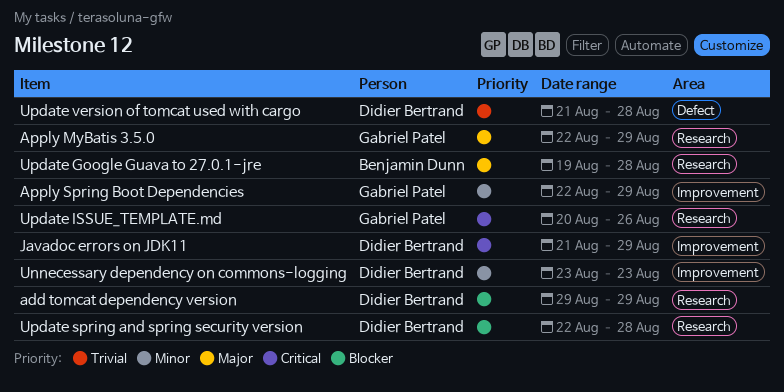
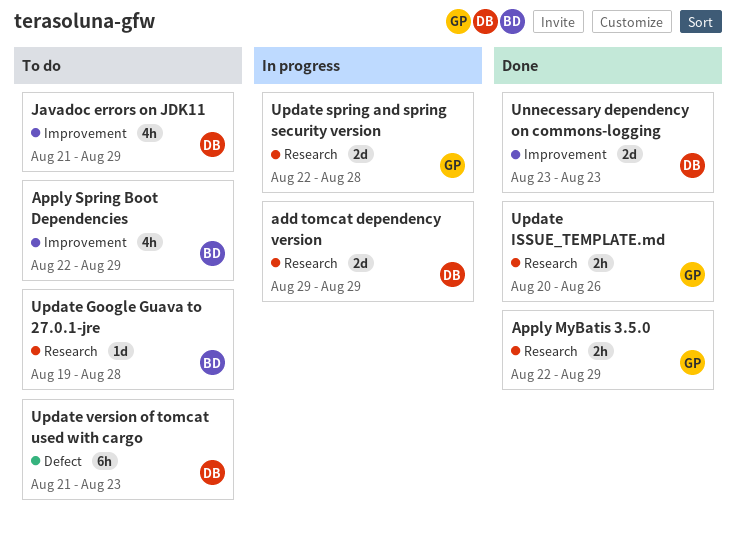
Apply Spring Boot Dependencies, owner: Gabriel Patel -> Benjamin Dunn
Update spring and spring security version, owner: Didier Bertrand -> Gabriel Patel
Update version of tomcat used with cargo, due: Aug 28 -> Aug 23

